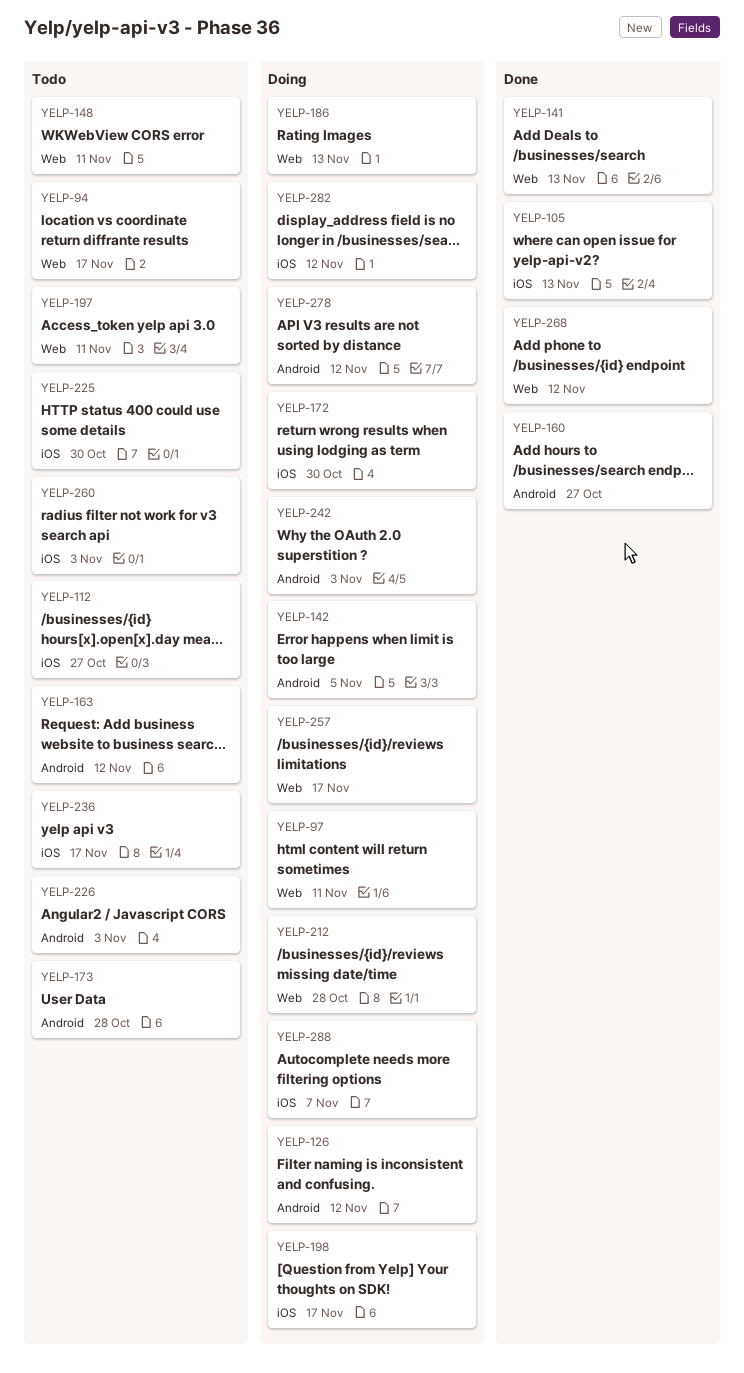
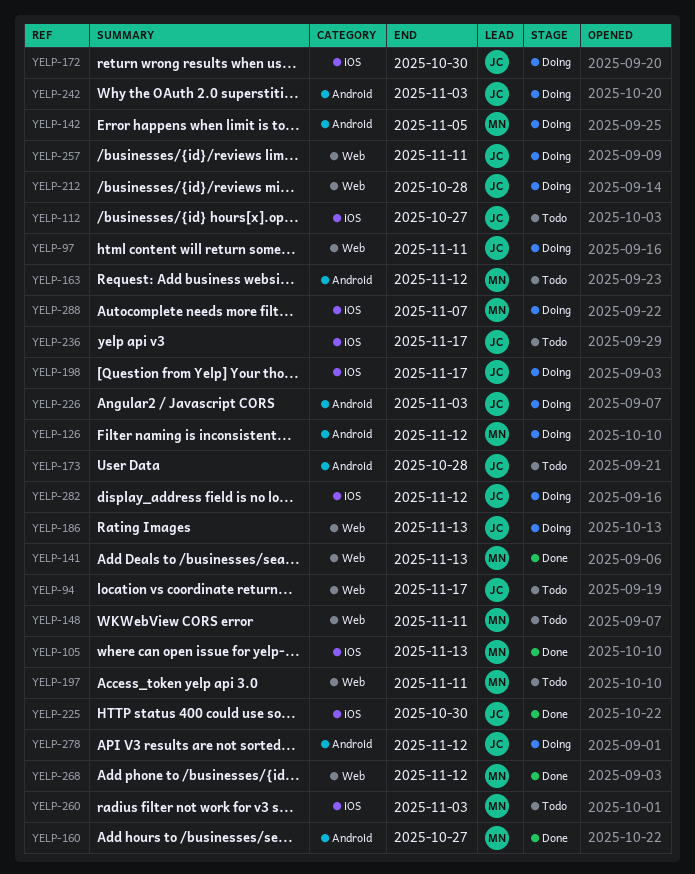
YELP-225, status: Todo -> Done
YELP-226, status: Todo -> Doing
YELP-257, due: Nov 17 -> Nov 11

